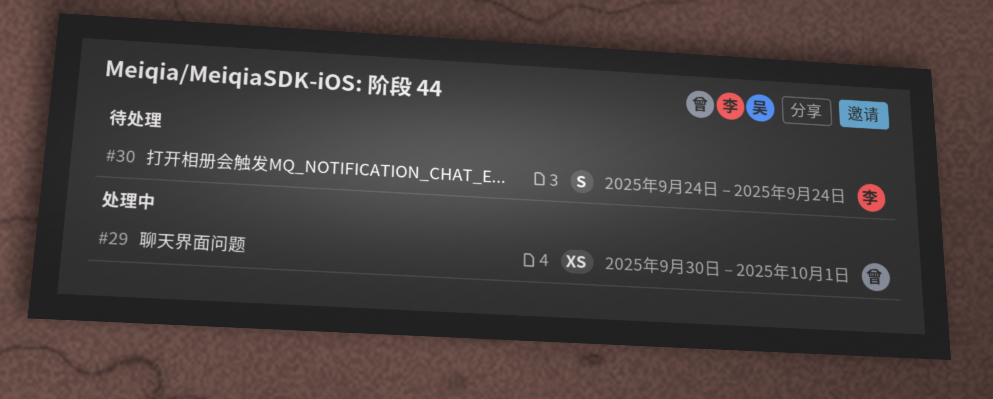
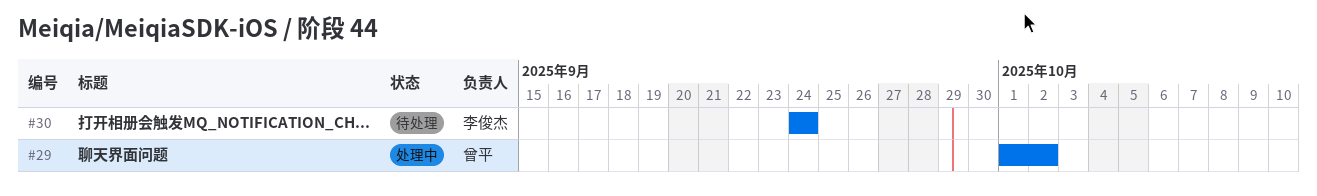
#29, start: Sep 30 -> Oct 1
#29, due: Oct 1 -> Oct 2

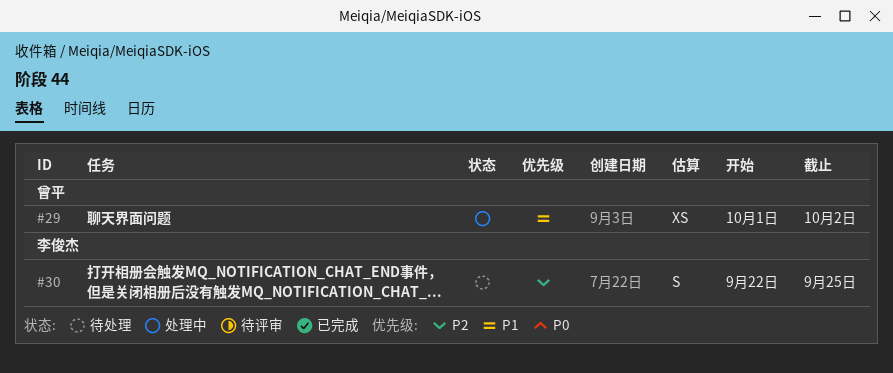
#30, start: Sep 24 -> Sep 22
#30, due: Sep 24 -> Sep 25

